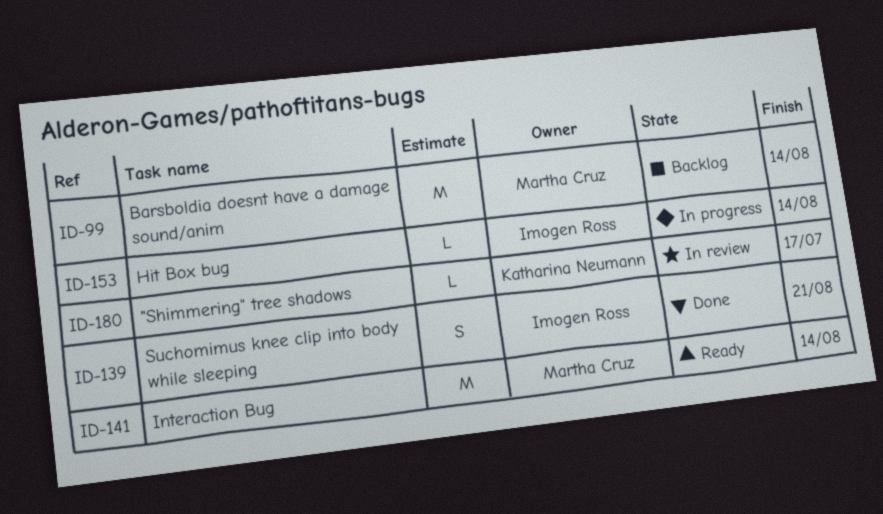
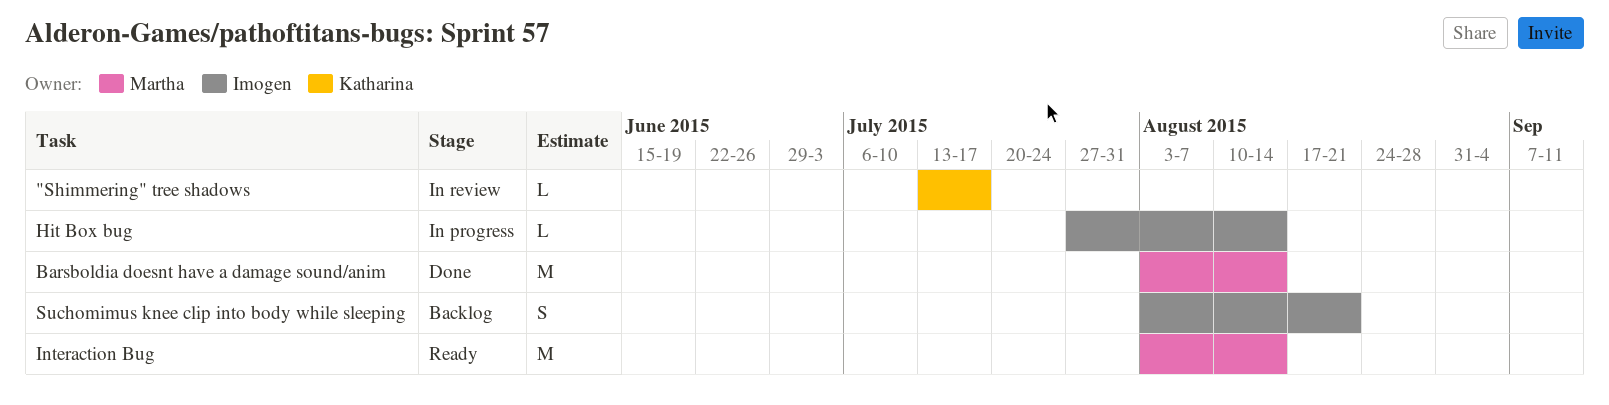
Barsboldia doesnt have a damage sound/anim, status: Backlog -> Done
Suchomimus knee clip into body while sleeping, status: Done -> Backlog

